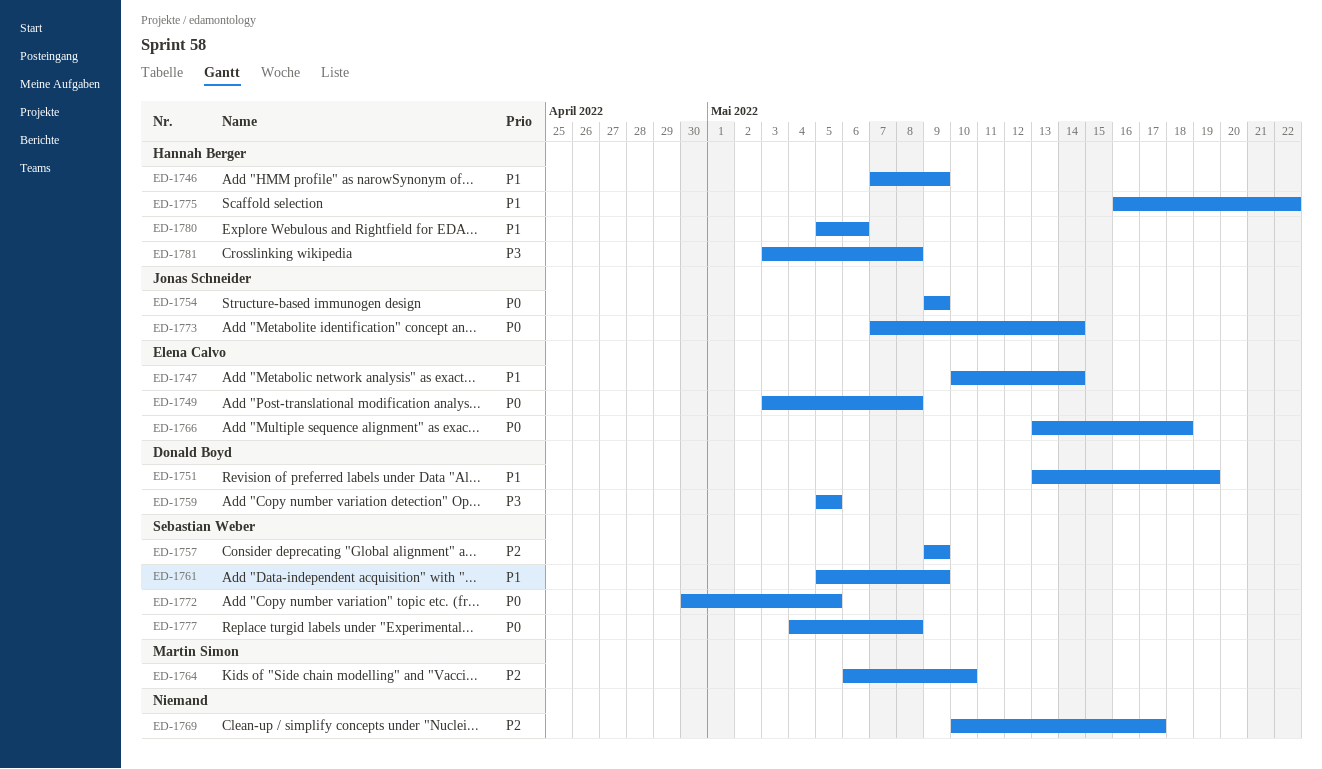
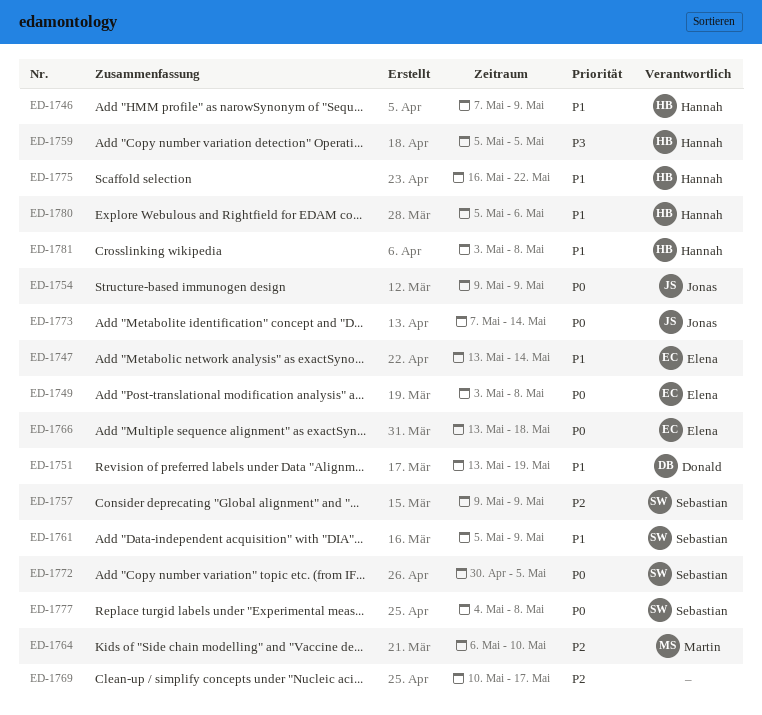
ED-1747, start: May 10 -> May 13
ED-1759, owner: Donald Boyd -> Hannah Berger
ED-1781, priority: P3 -> P1

